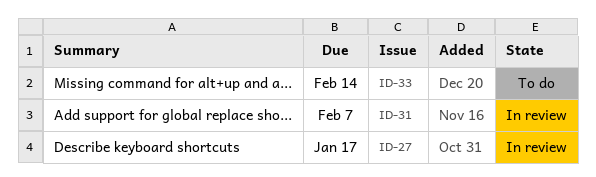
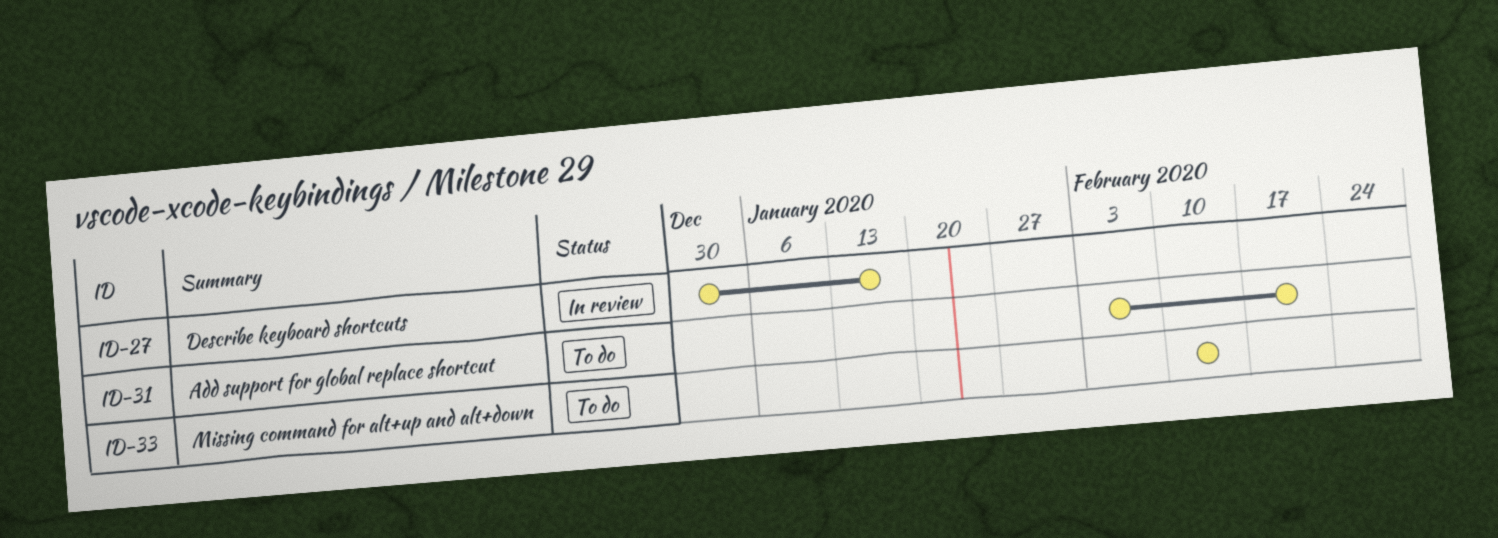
ID-31, status: In review -> To do
ID-31, due: Feb 7 -> Feb 21

